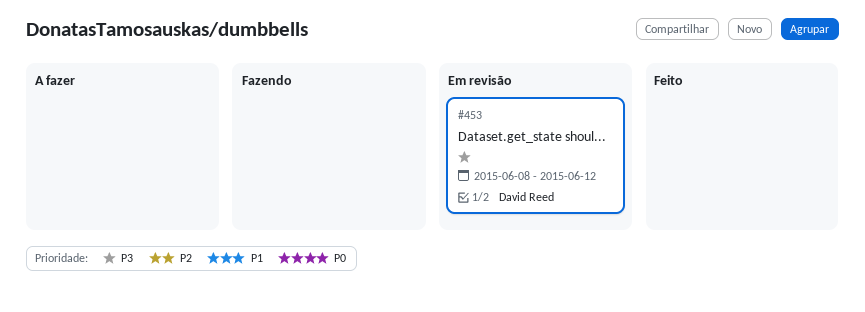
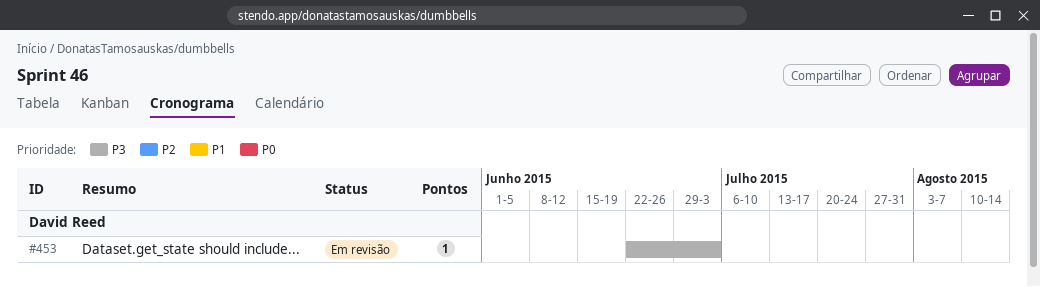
#453, start: Jun 8 -> Jun 22
#453, due: Jun 12 -> Jul 3

